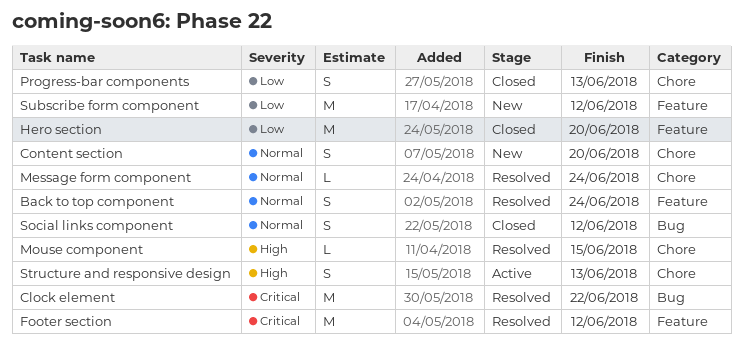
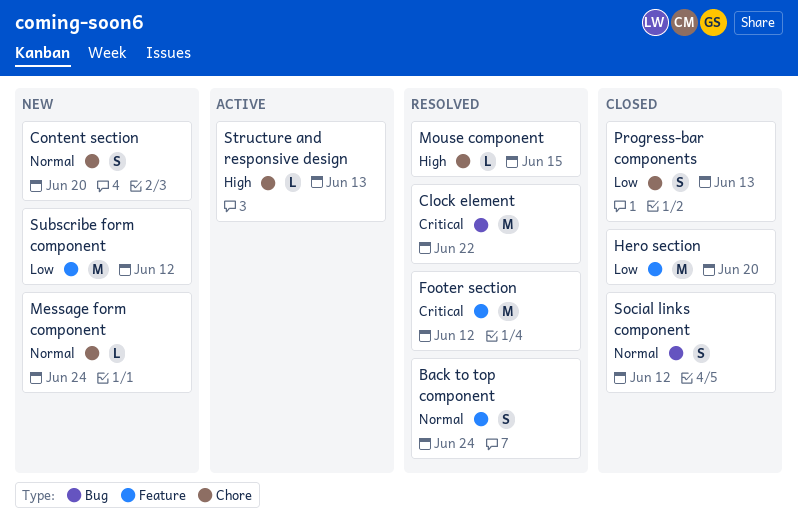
Message form component, status: Resolved -> New
Structure and responsive design, estimate: S -> L

